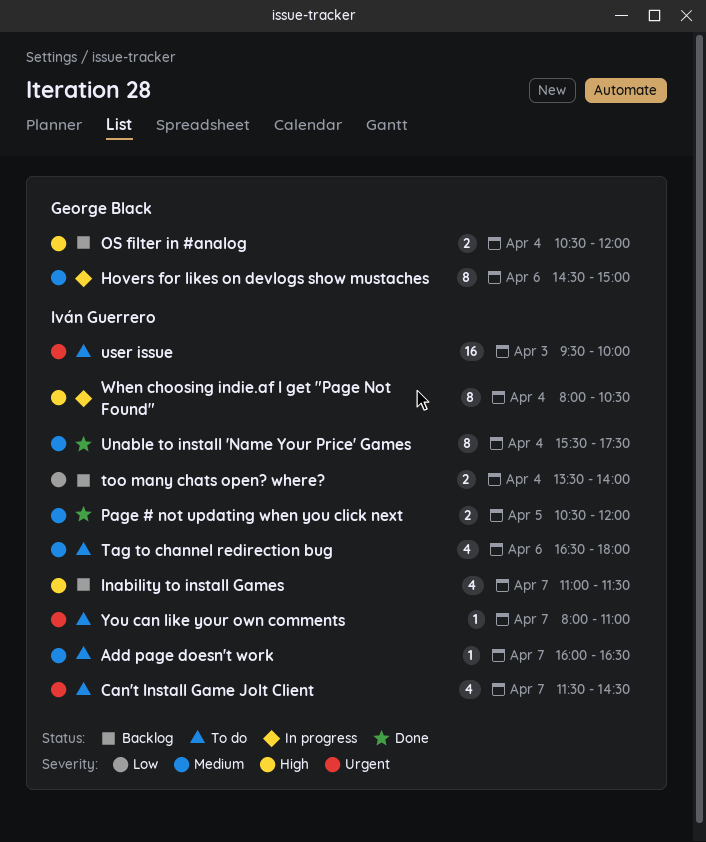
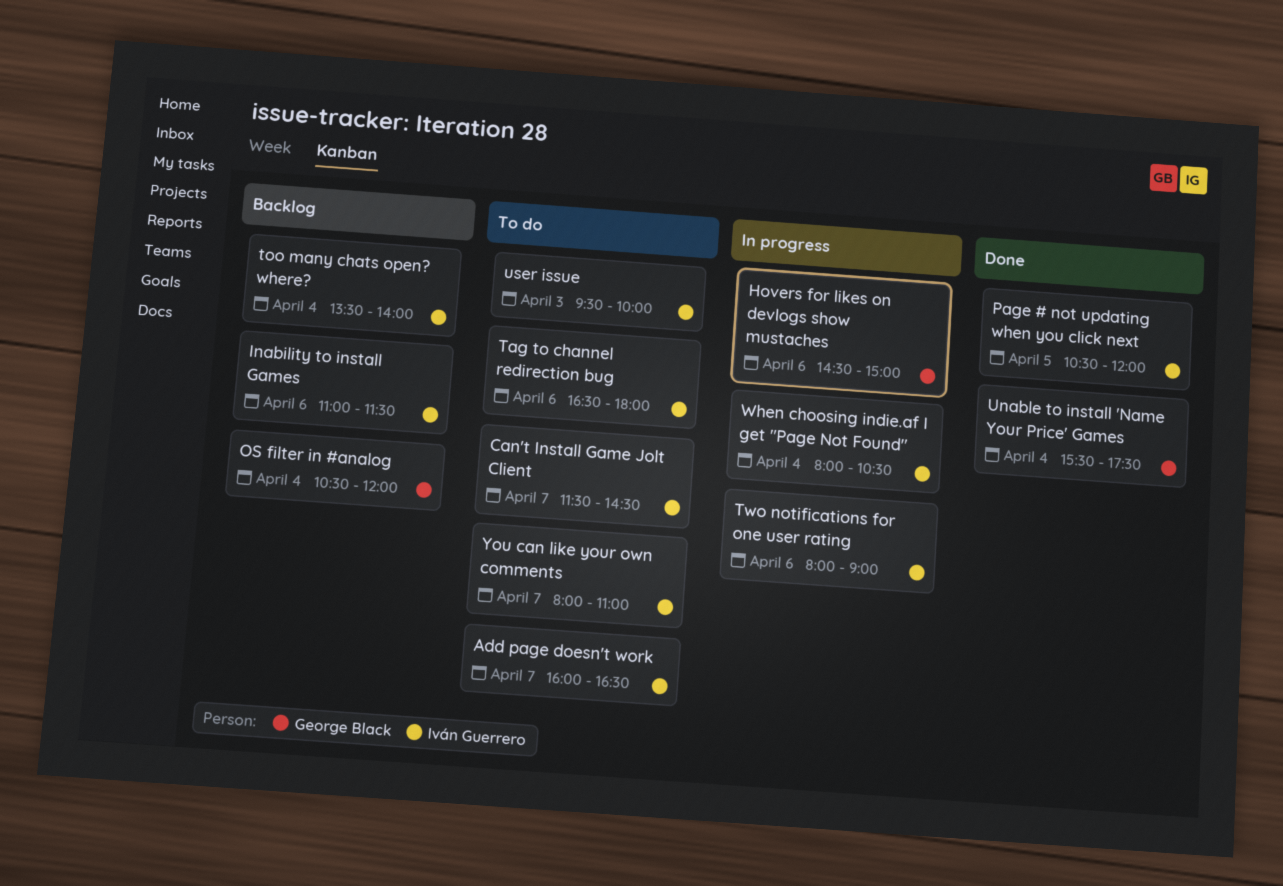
Inability to install Games, day: Apr 7 -> Apr 6
Two notifications for one user rating: none -> present
Unable to install 'Name Your Price' Games, owner: Iván Guerrero -> George Black

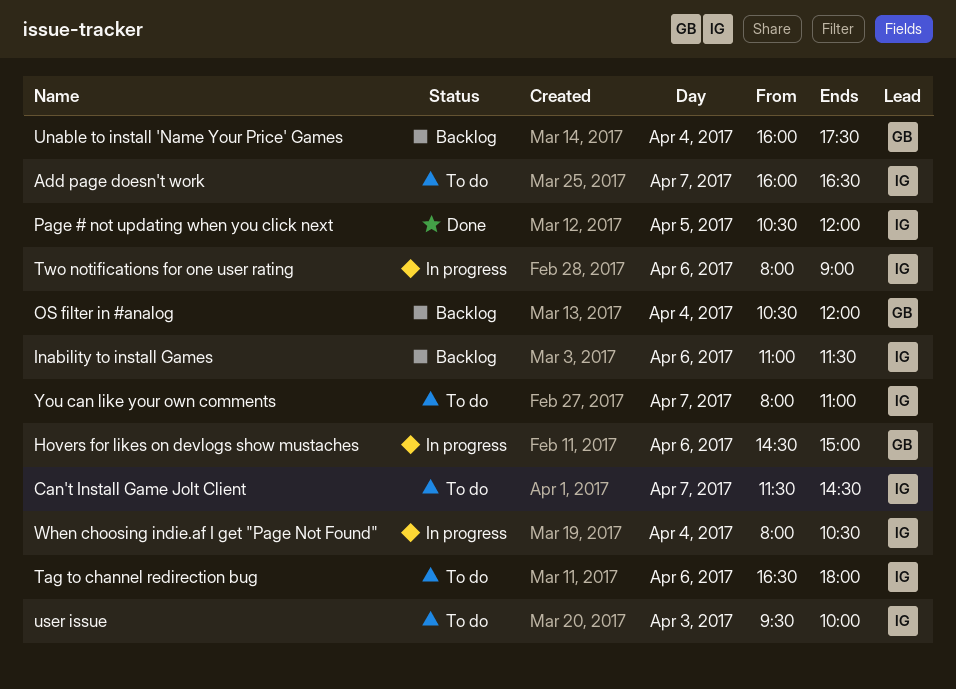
too many chats open? where?: present -> none
Unable to install 'Name Your Price' Games, status: Done -> Backlog
Unable to install 'Name Your Price' Games, begins: 15:30 -> 16:00

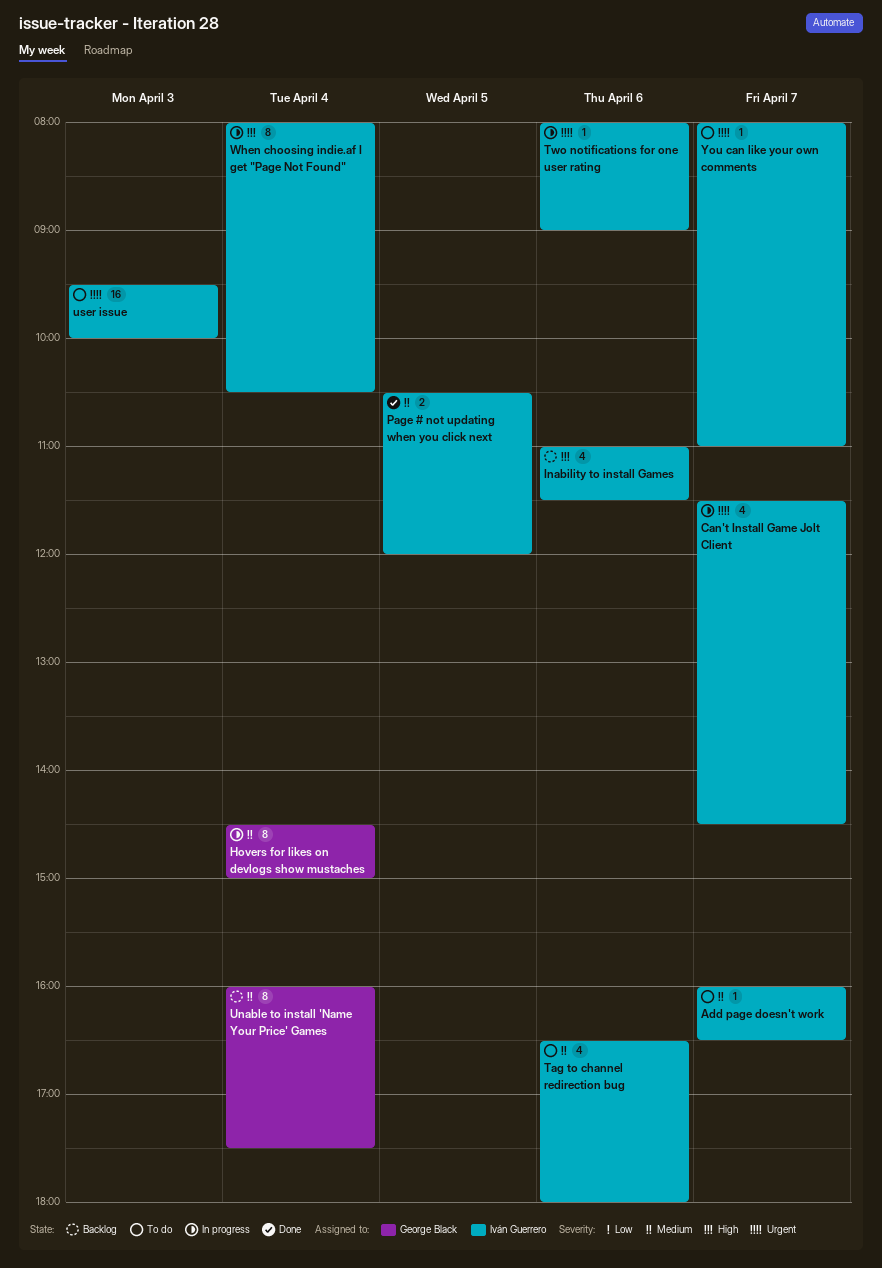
Can't Install Game Jolt Client, status: To do -> In progress
Hovers for likes on devlogs show mustaches, day: Apr 6 -> Apr 4
OS filter in #analog: present -> none

